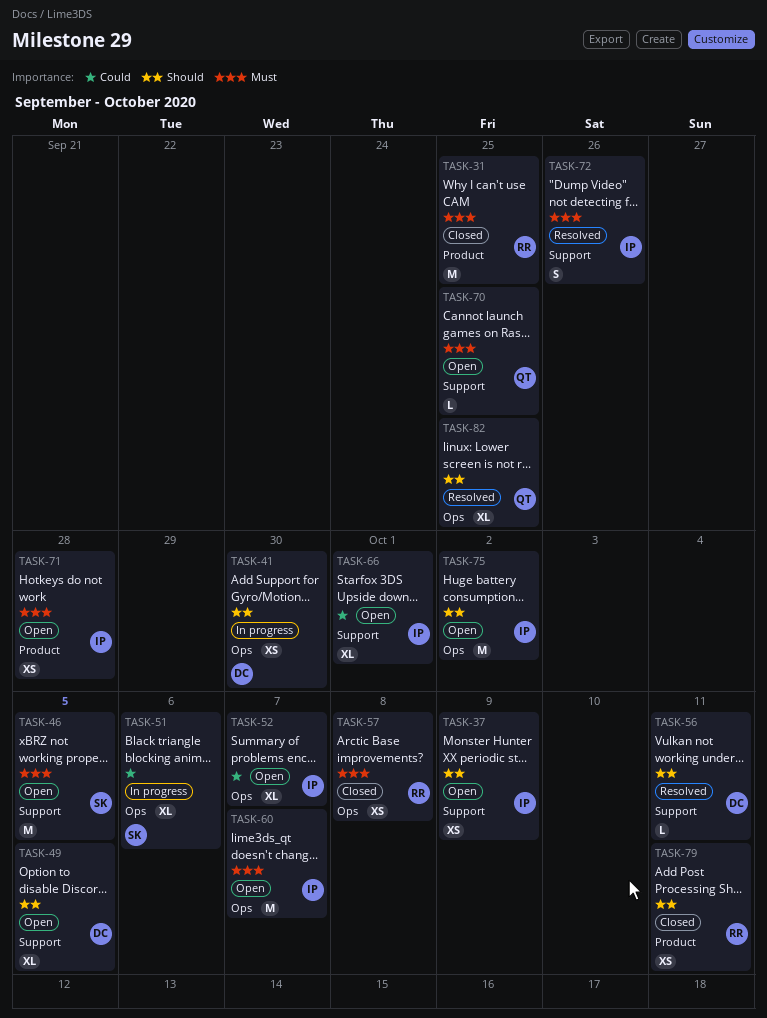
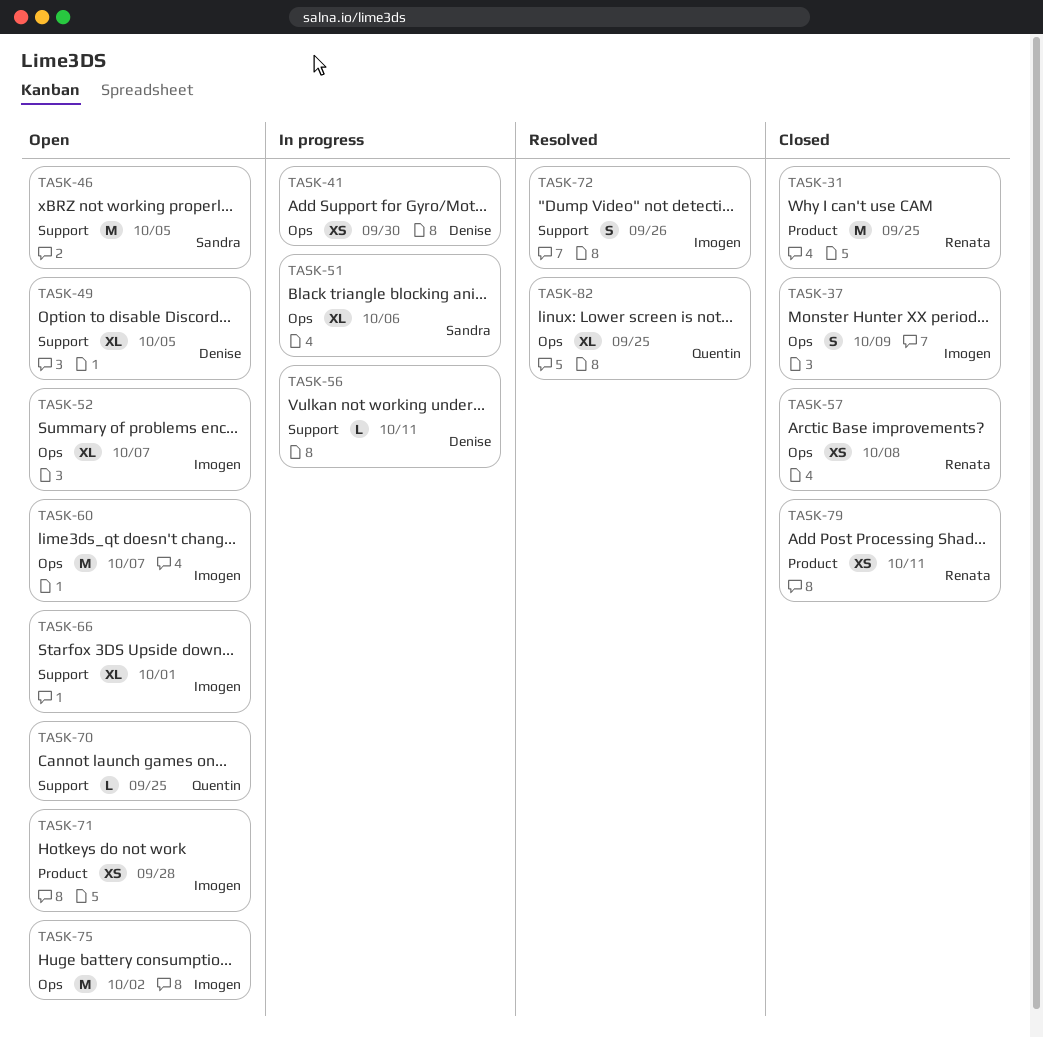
TASK-37, status: Open -> Closed
TASK-37, label: Support -> Ops
TASK-37, estimate: XS -> S
TASK-56, status: Resolved -> In progress

